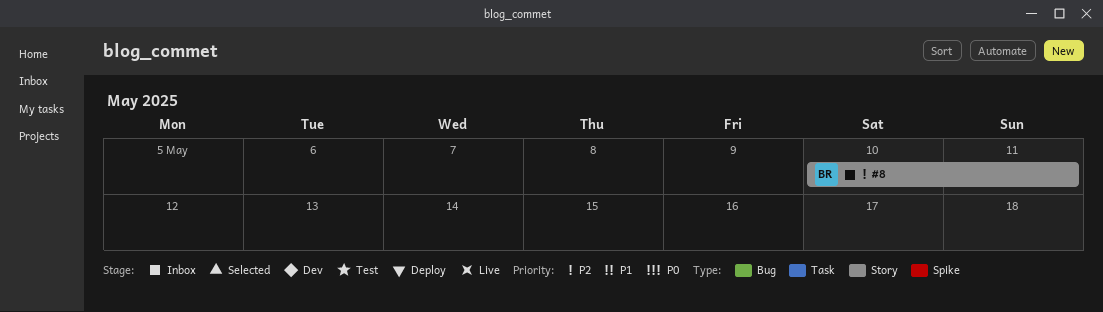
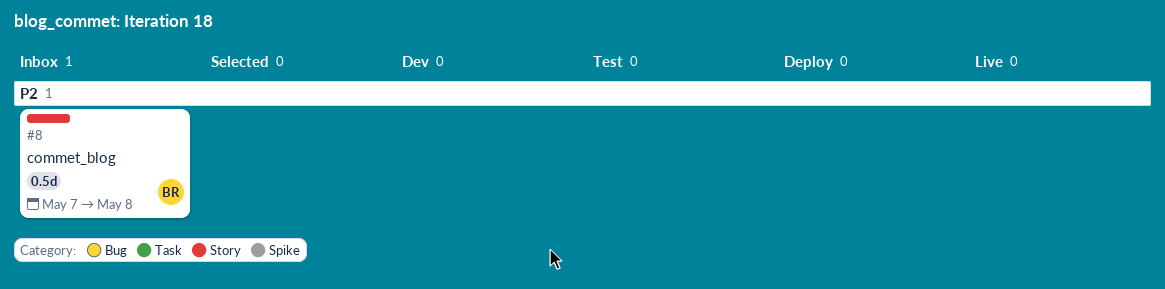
#8, start: May 10 -> May 7
#8, due: May 11 -> May 8

